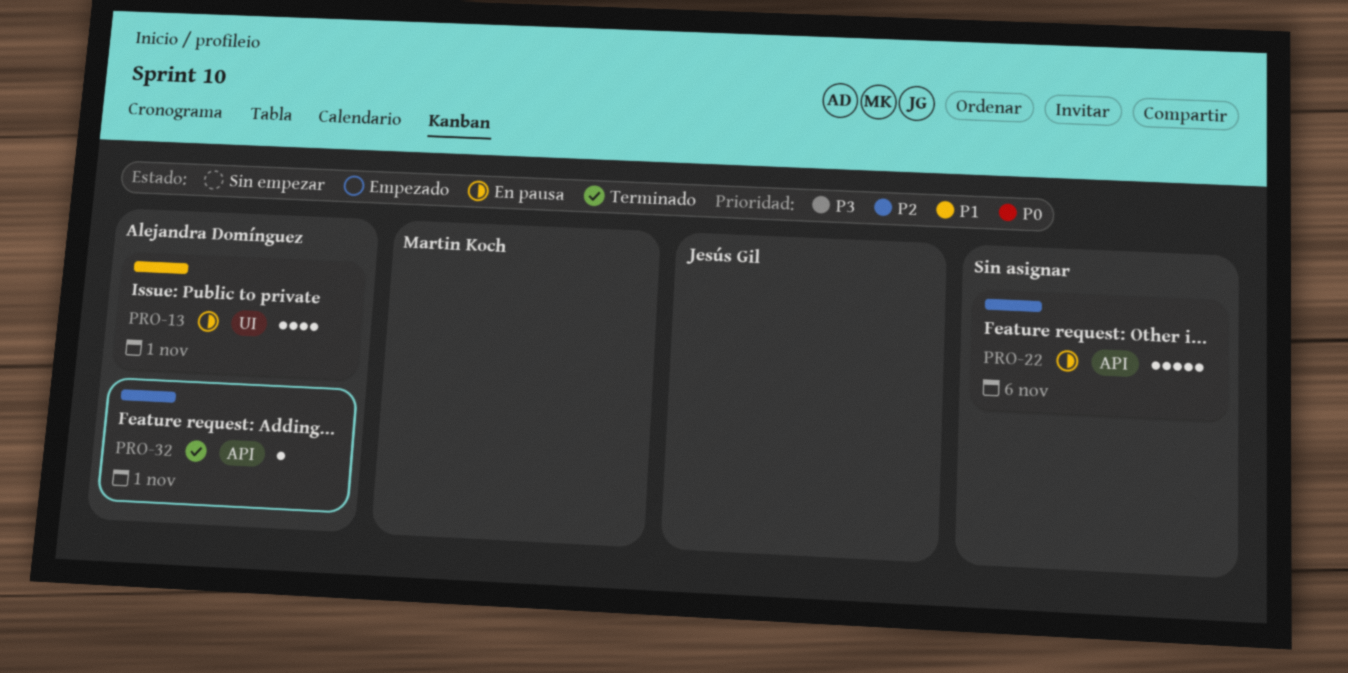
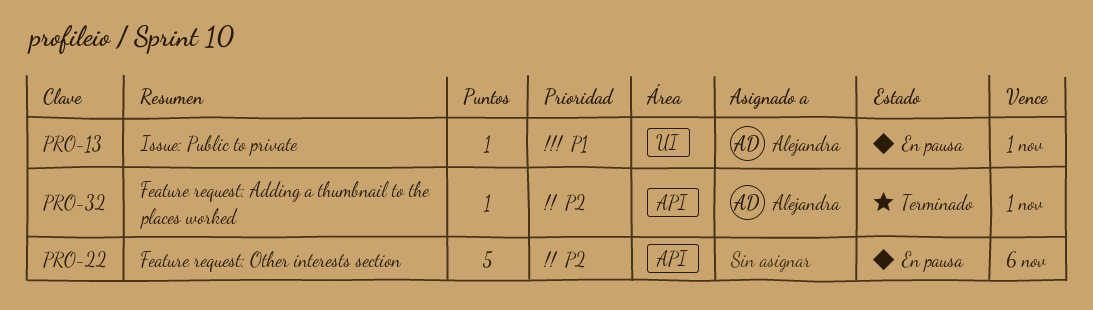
PRO-13, estimate: 4 -> 1

